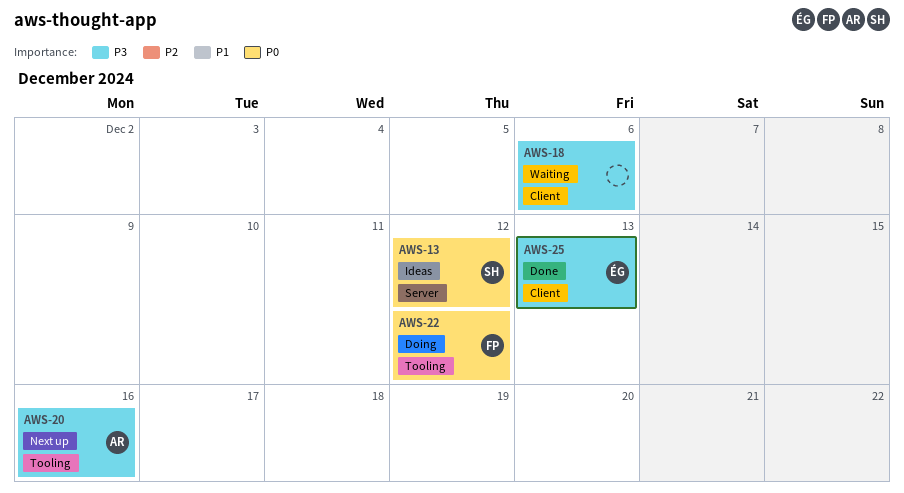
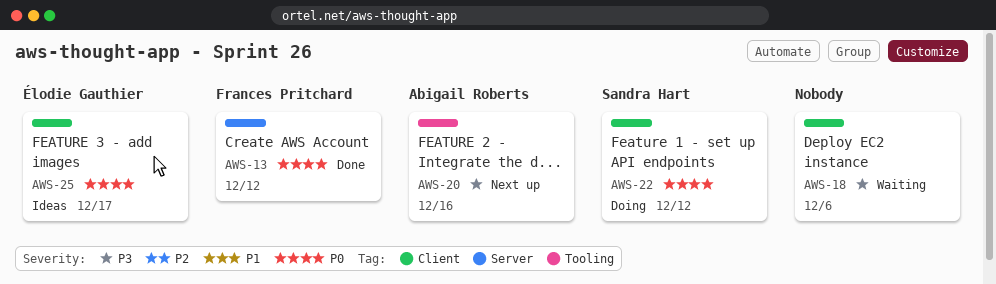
AWS-13, status: Ideas -> Done
AWS-13, owner: Sandra Hart -> Frances Pritchard
AWS-22, owner: Frances Pritchard -> Sandra Hart
AWS-22, label: Tooling -> Client
AWS-25, status: Done -> Ideas
AWS-25, priority: P3 -> P0
AWS-25, due: Dec 13 -> Dec 17

